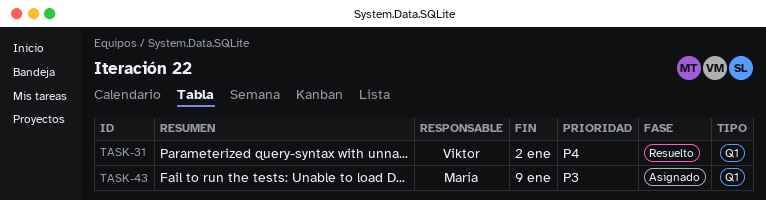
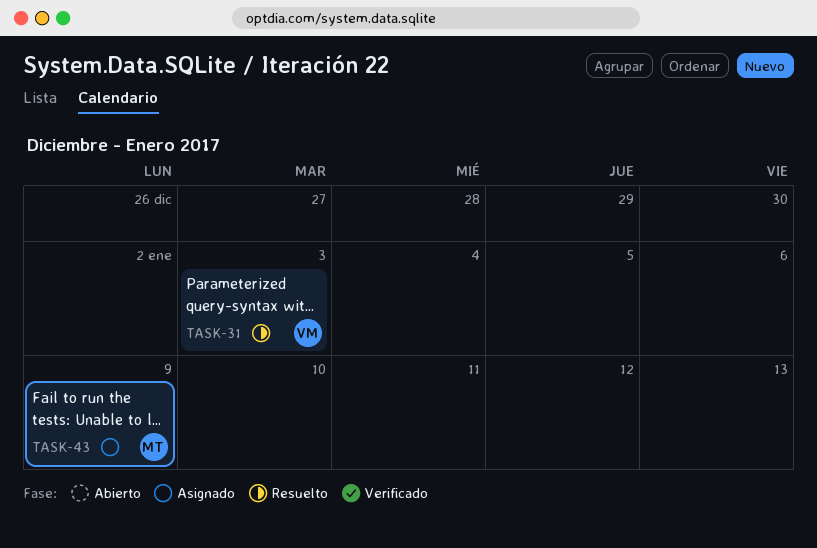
TASK-31, due: Jan 2 -> Jan 3

